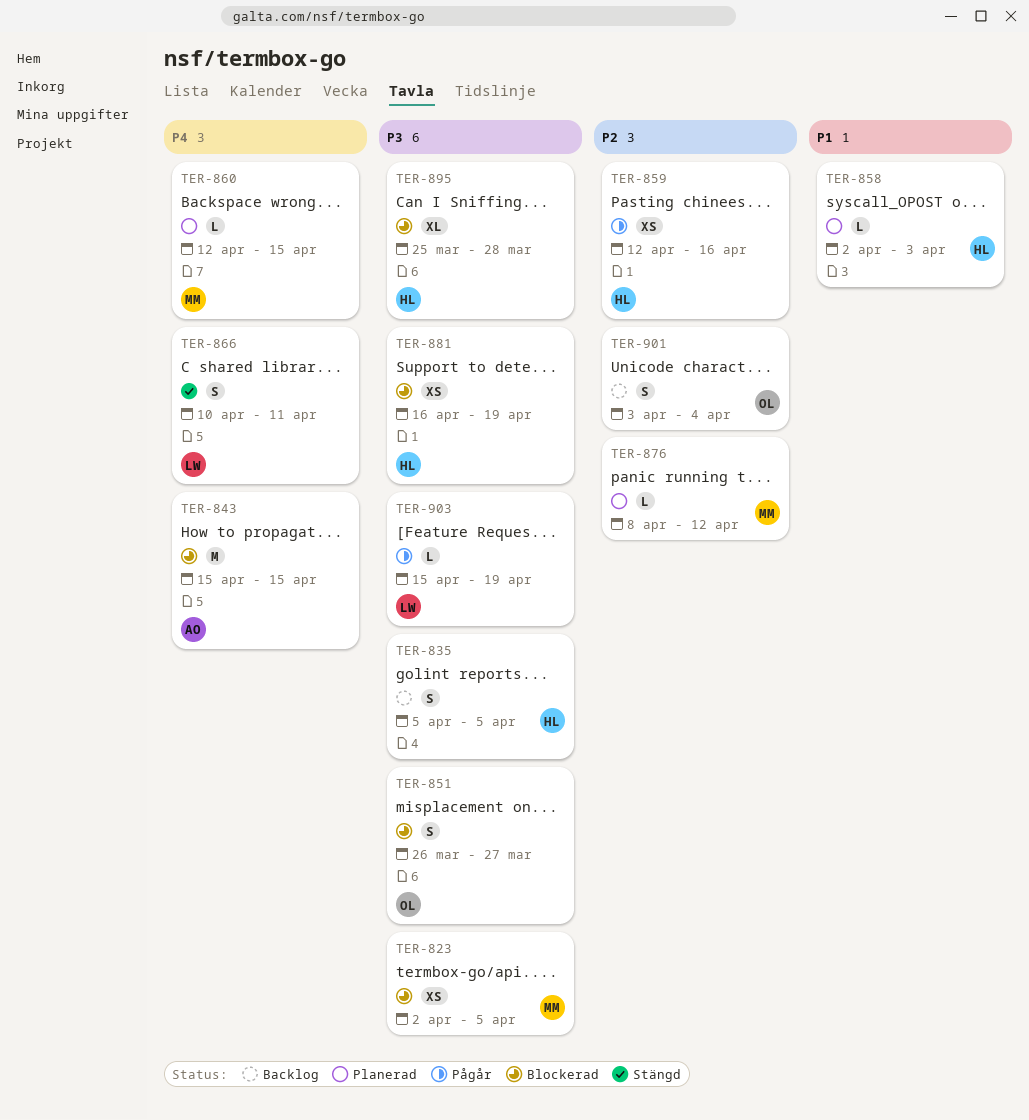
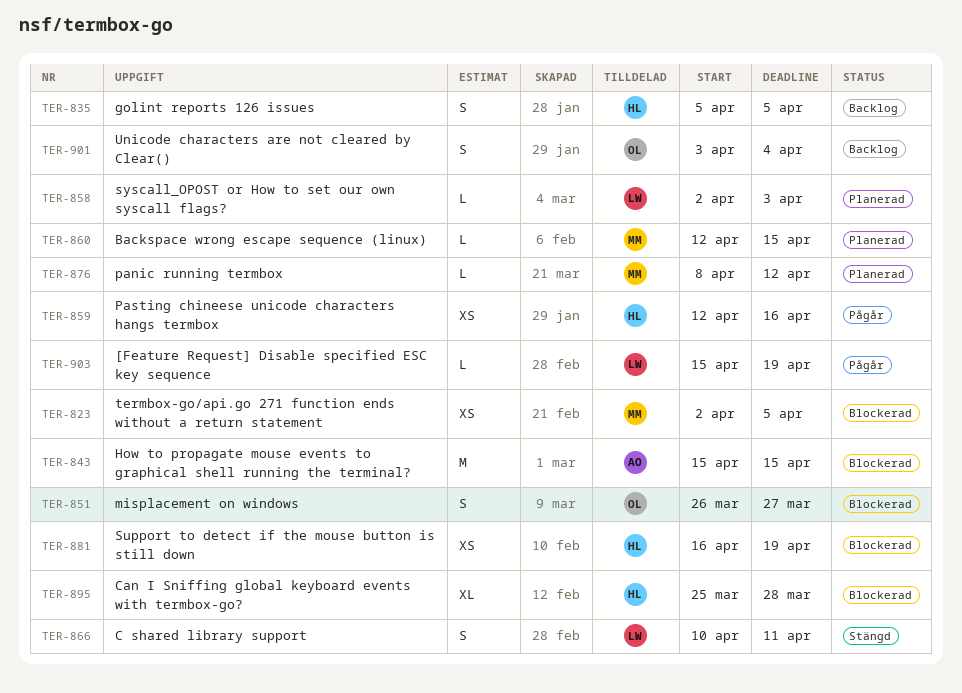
TER-858, owner: HL -> LW

